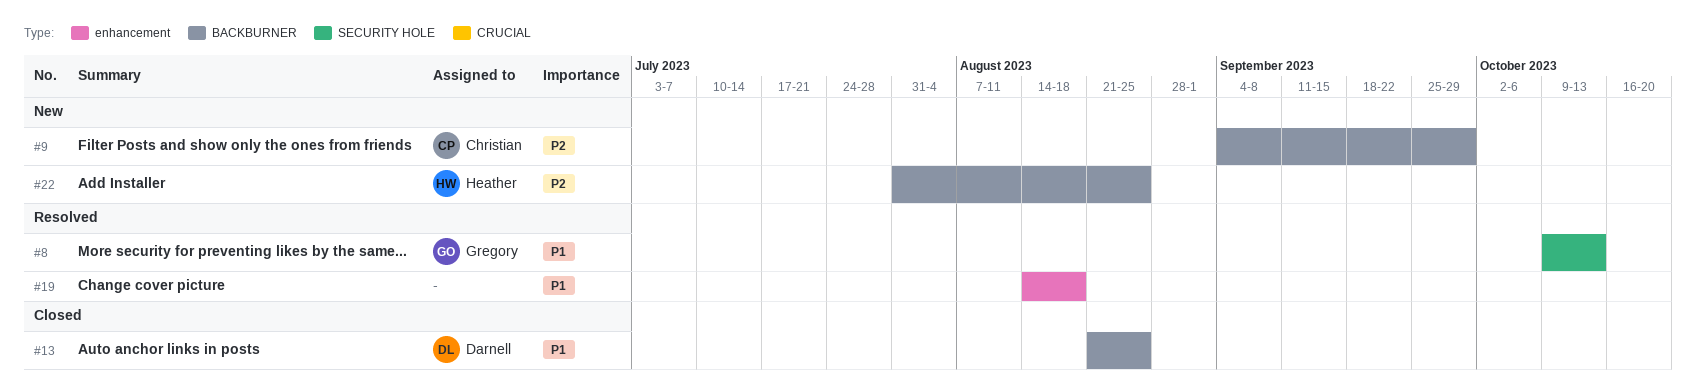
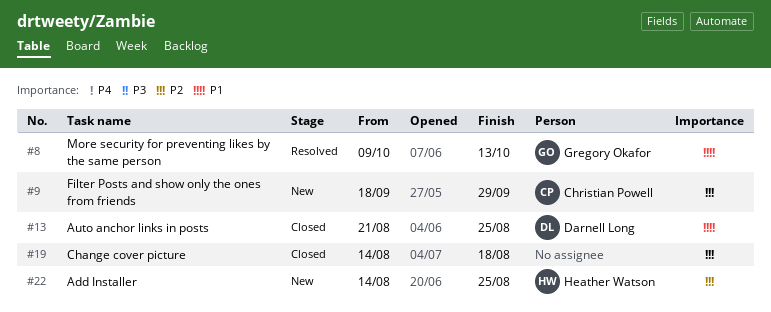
#9, start: Sep 4 -> Sep 18
#19, status: Resolved -> Closed
#19, priority: P1 -> P2
#22, start: Jul 31 -> Aug 14

